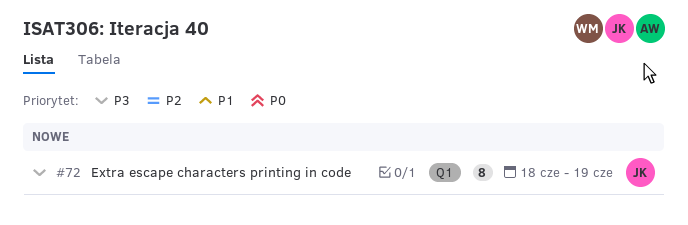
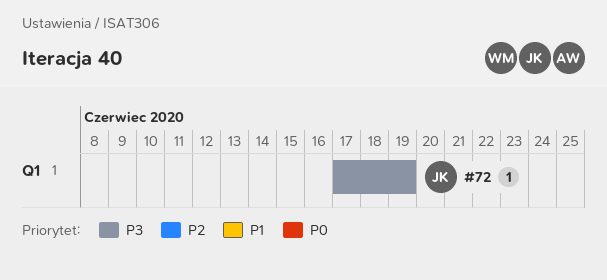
#72, estimate: 8 -> 1
#72, start: Jun 18 -> Jun 17

